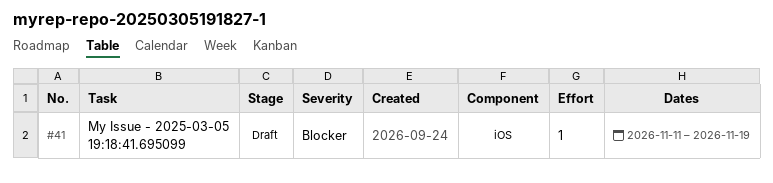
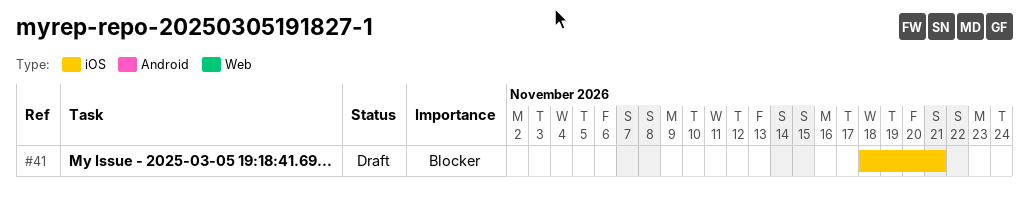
#41, start: Nov 11 -> Nov 18
#41, due: Nov 19 -> Nov 21

